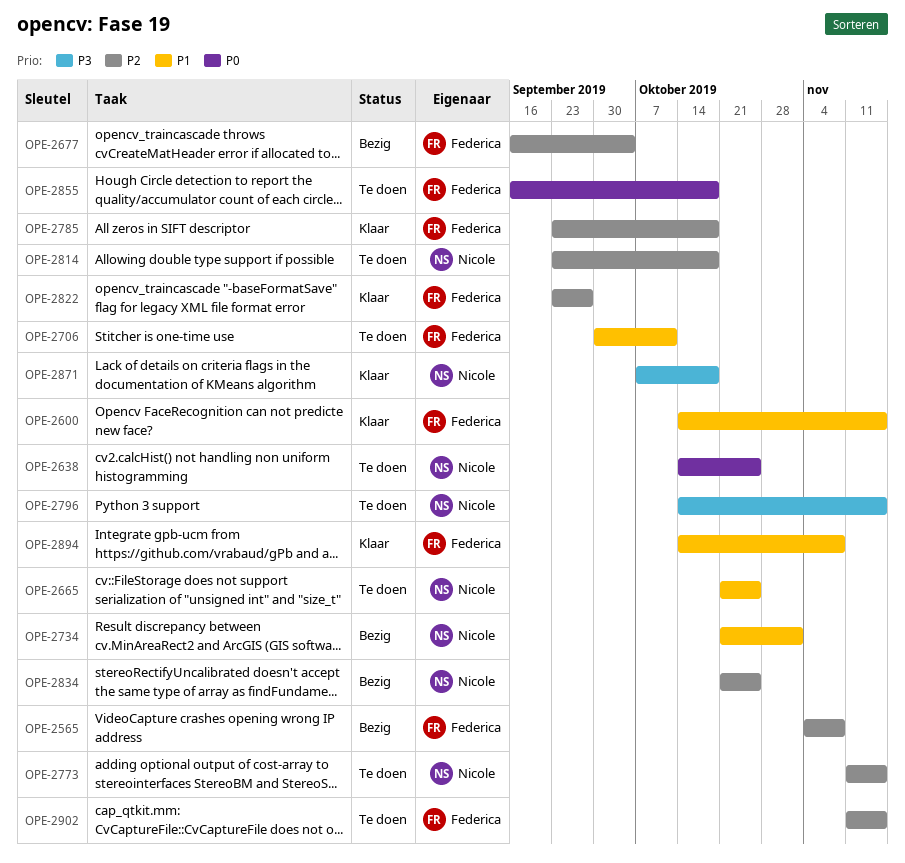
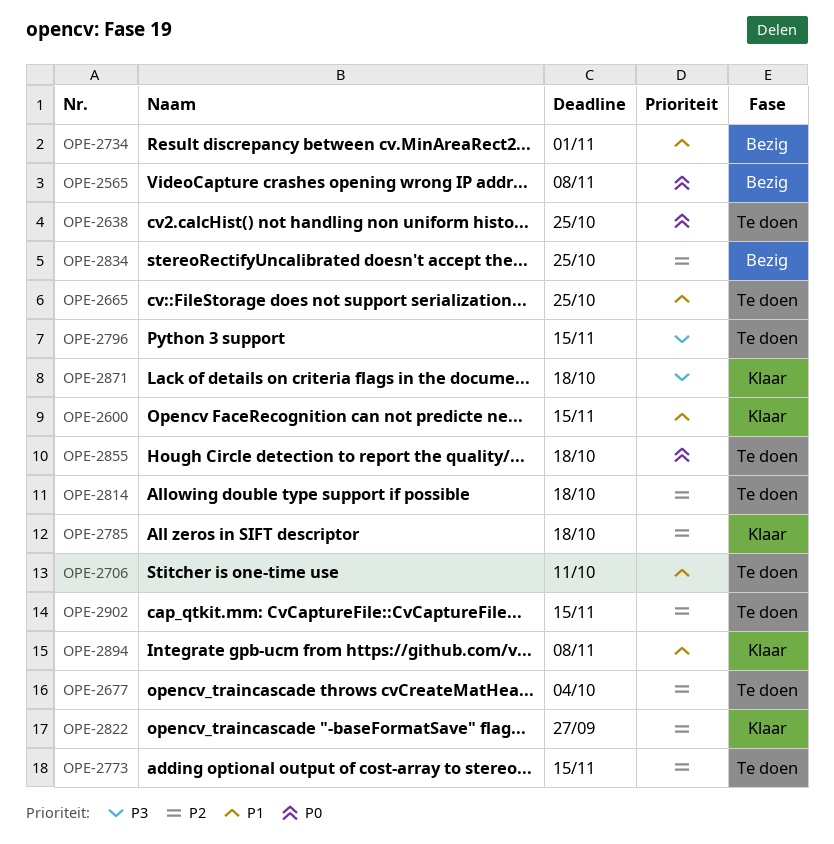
OPE-2565, priority: P2 -> P0
OPE-2677, status: Bezig -> Te doen

